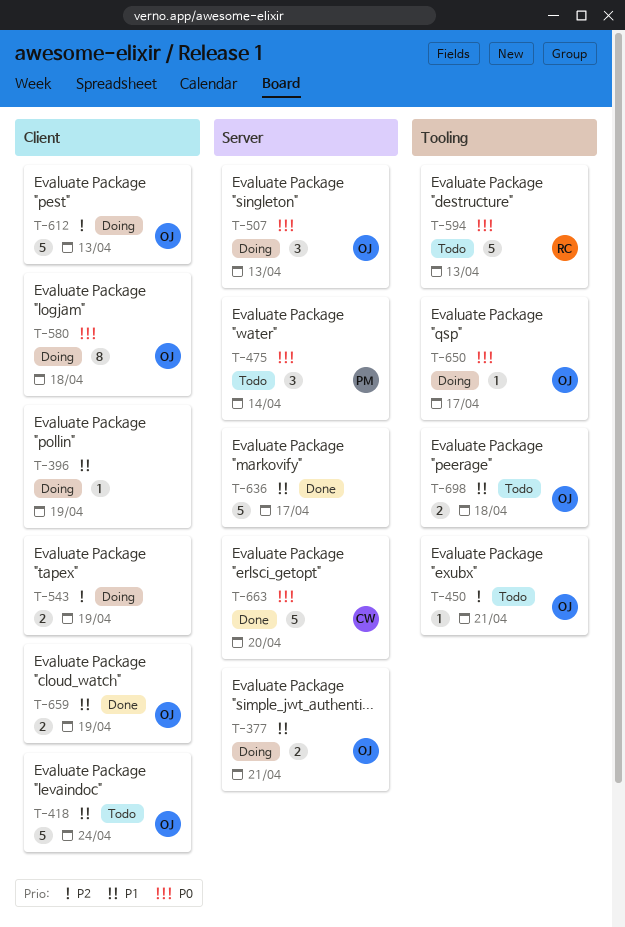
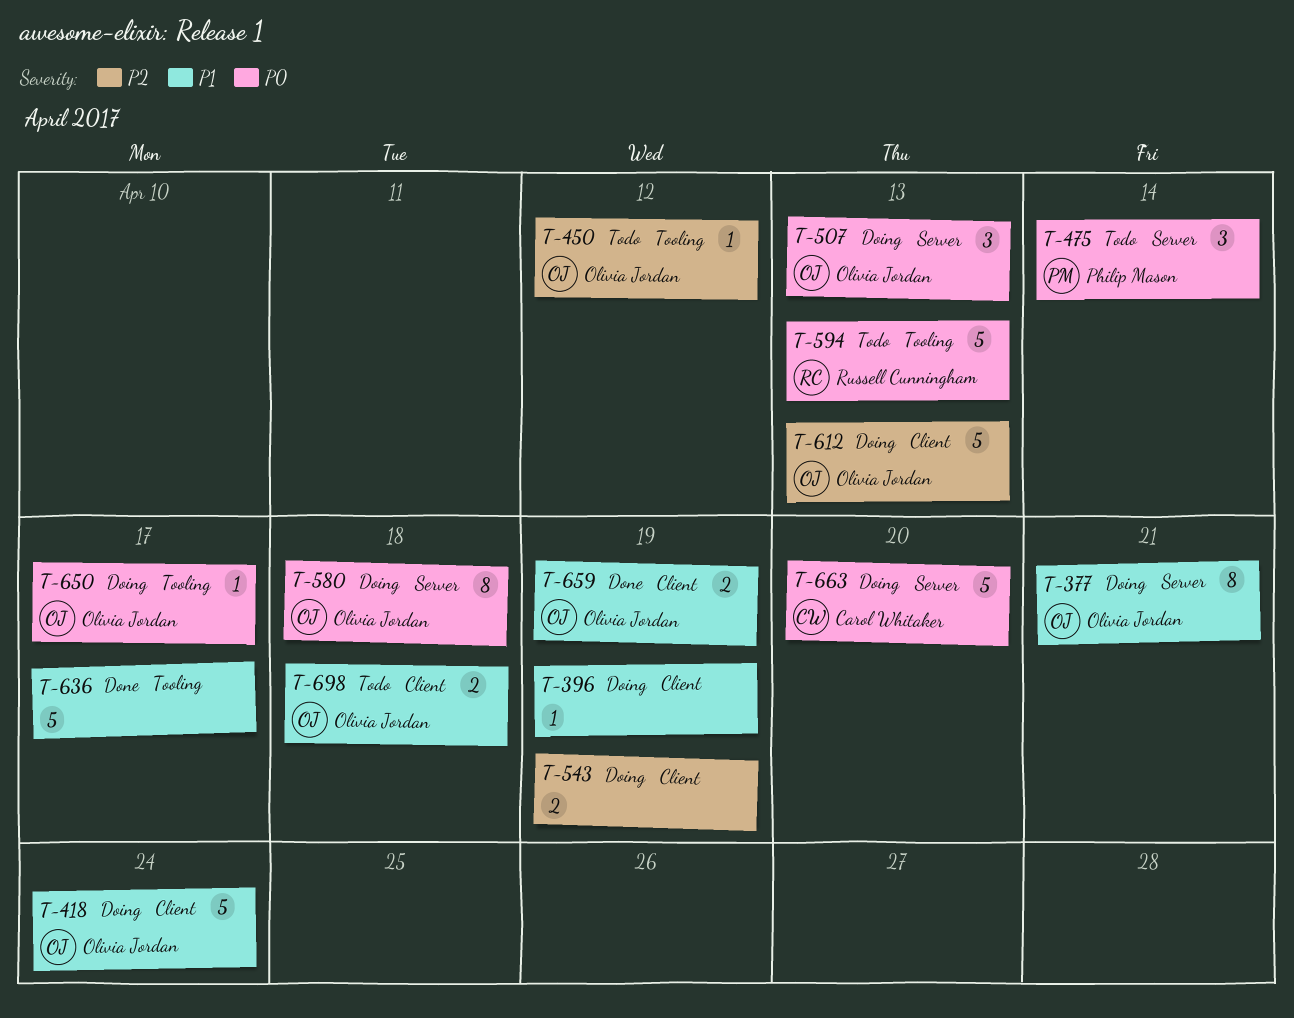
T-377, estimate: 2 -> 8
T-418, status: Todo -> Doing
T-450, due: Apr 21 -> Apr 12
T-580, label: Client -> Server
T-636, label: Server -> Tooling
T-663, status: Done -> Doing
T-698, label: Tooling -> Client

